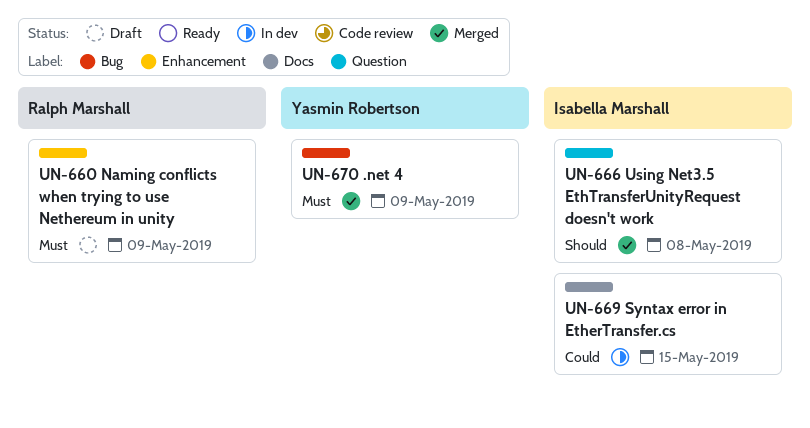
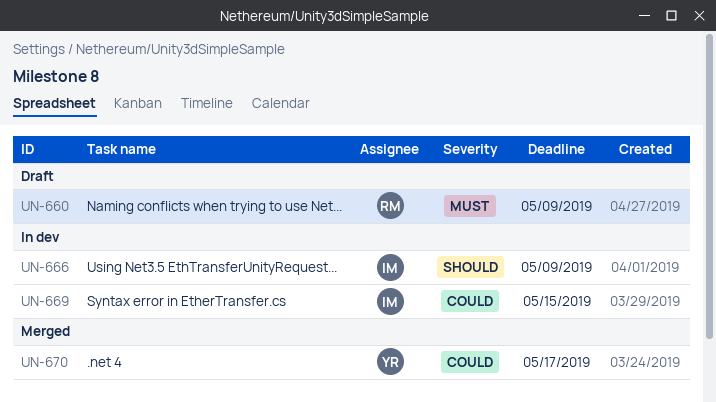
UN-666, status: Merged -> In dev
UN-666, due: May 8 -> May 9
UN-670, priority: Must -> Could
UN-670, due: May 9 -> May 17

